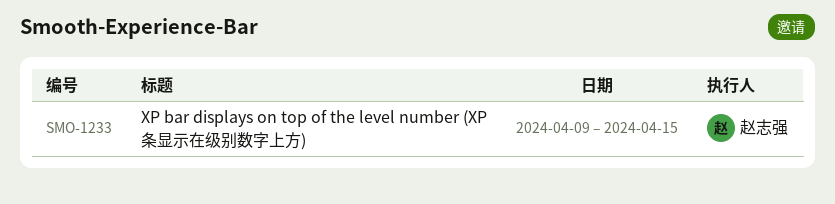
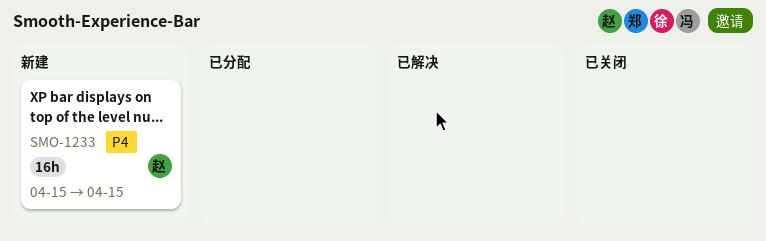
SMO-1233, start: Apr 9 -> Apr 15

